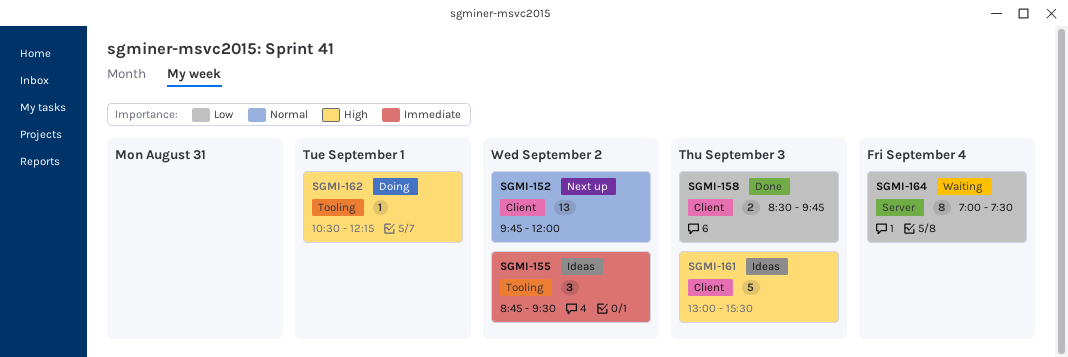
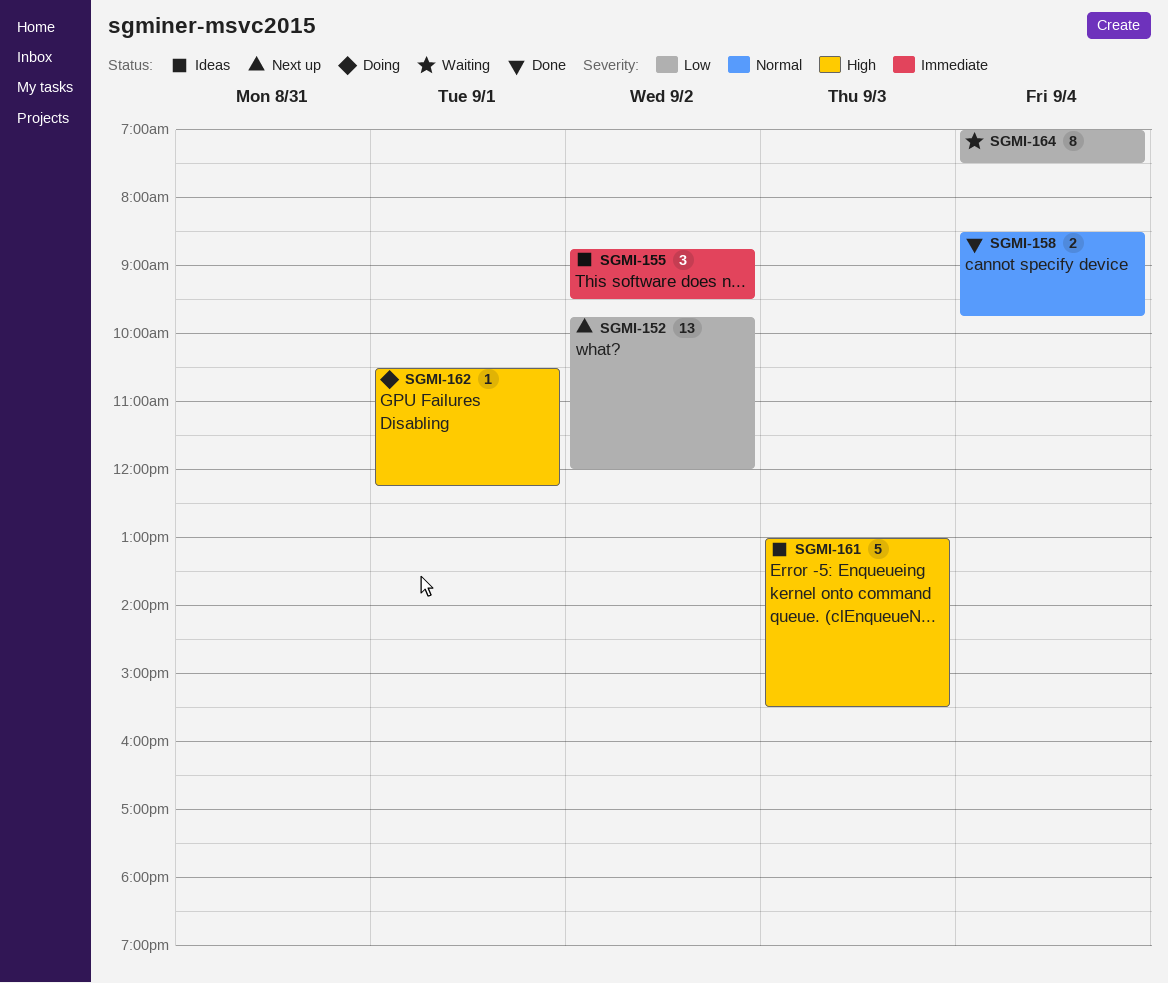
SGMI-152, priority: Normal -> Low
SGMI-158, priority: Low -> Normal
SGMI-158, day: Sep 3 -> Sep 4

